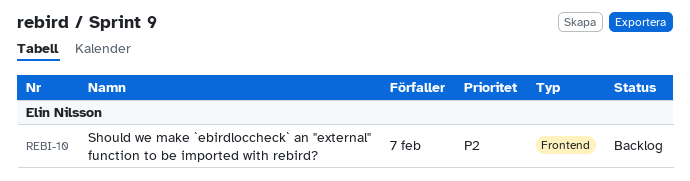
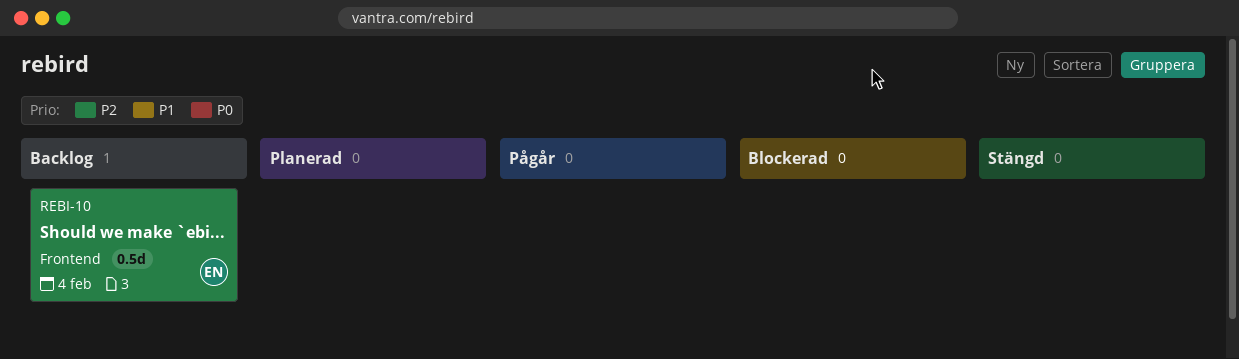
REBI-10, due: Feb 7 -> Feb 4

